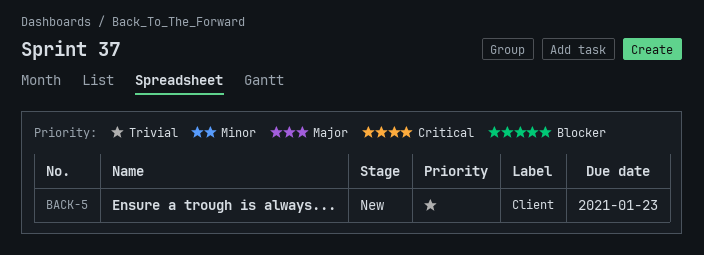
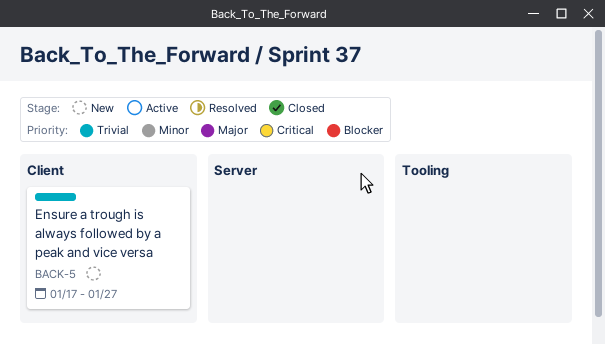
BACK-5, due: Jan 23 -> Jan 27

